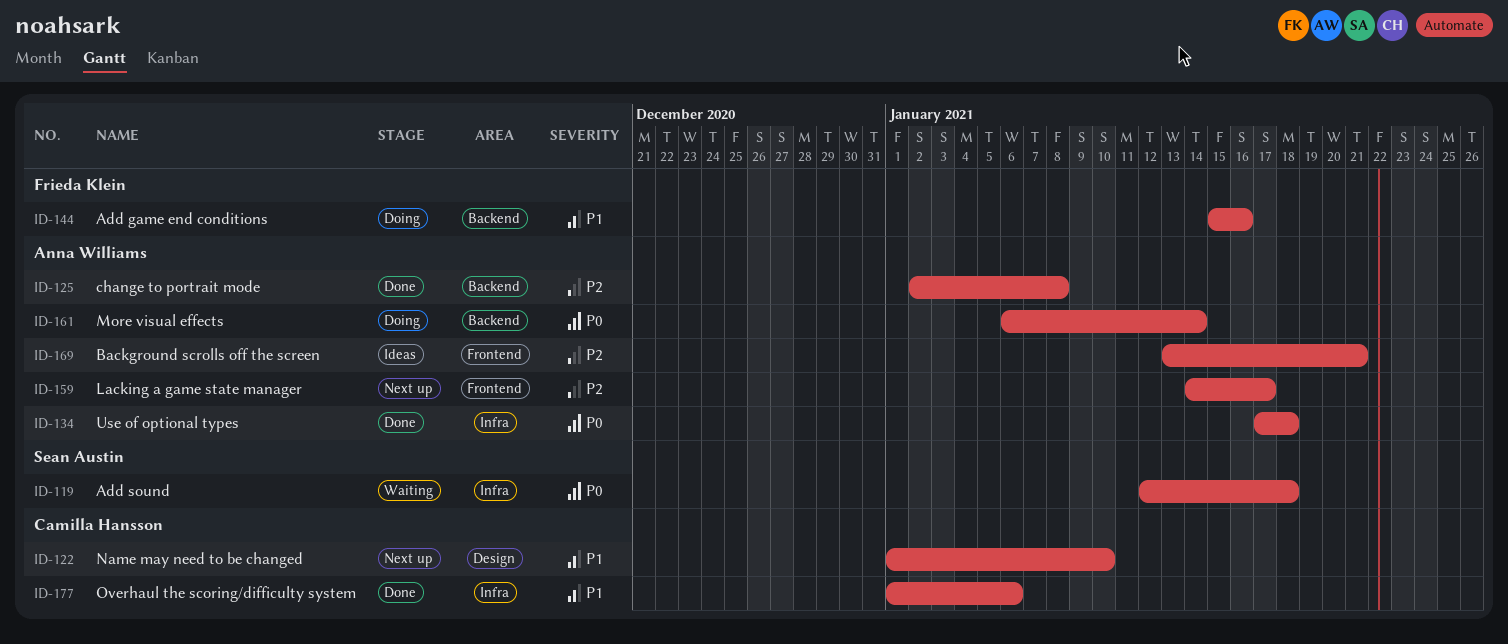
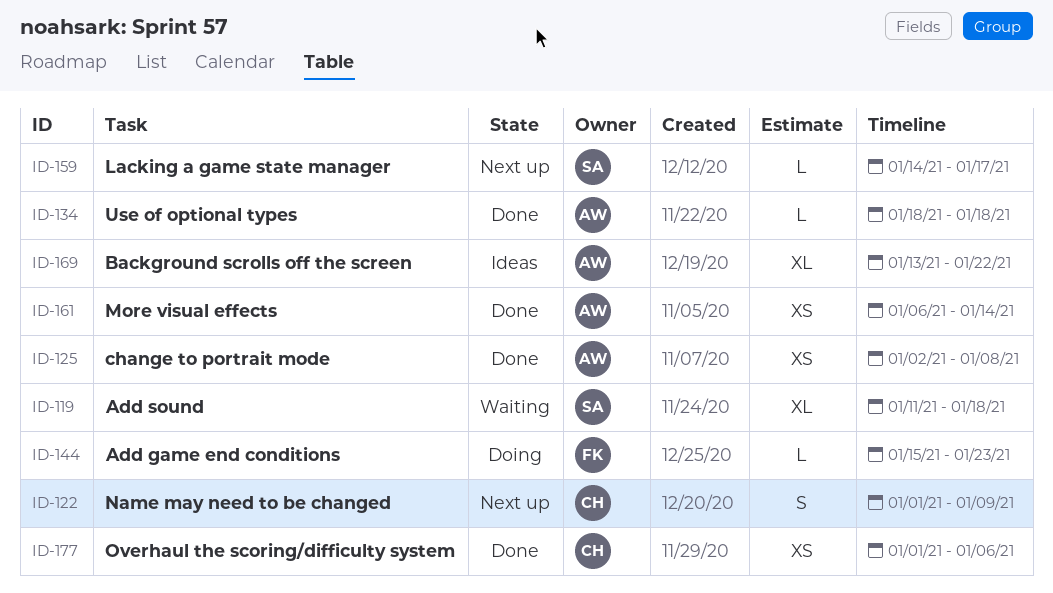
ID-119, start: Jan 12 -> Jan 11
ID-122, due: Jan 10 -> Jan 9
ID-134, start: Jan 17 -> Jan 18
ID-144, due: Jan 16 -> Jan 23
ID-159, owner: Anna Williams -> Sean Austin
ID-161, status: Doing -> Done
ID-169, due: Jan 21 -> Jan 22

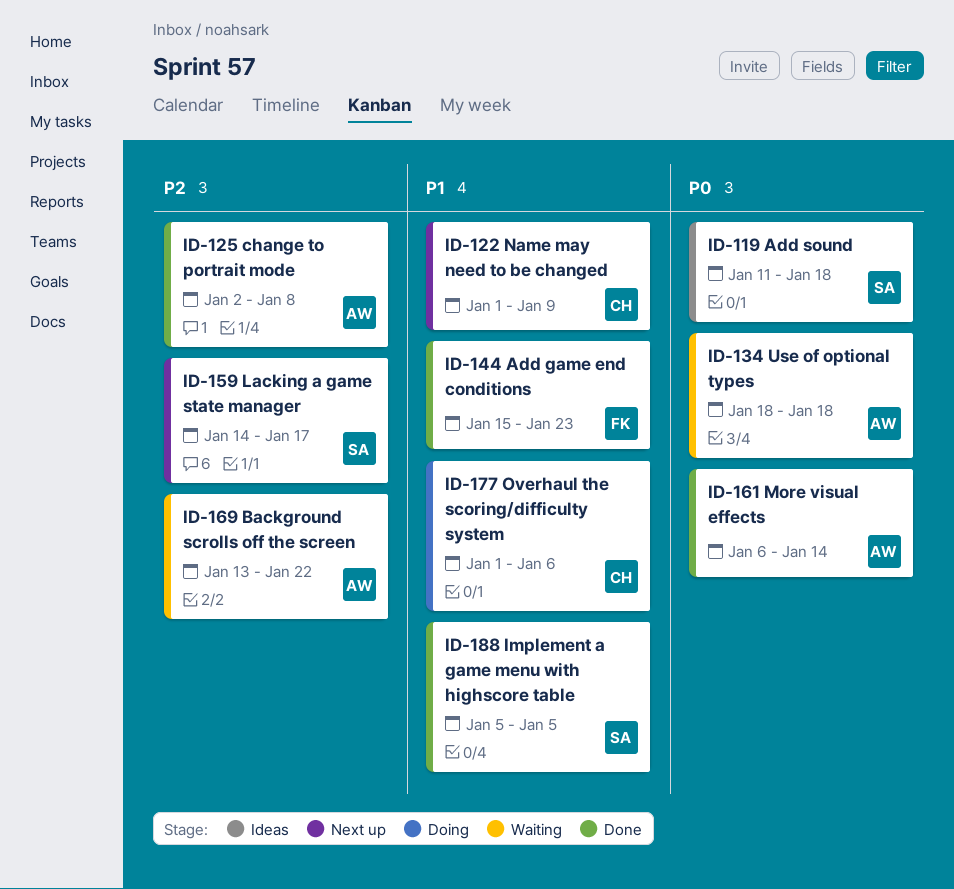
ID-119, status: Waiting -> Ideas
ID-134, status: Done -> Waiting
ID-144, status: Doing -> Done
ID-169, status: Ideas -> Waiting
ID-177, status: Done -> Doing
ID-188: none -> present

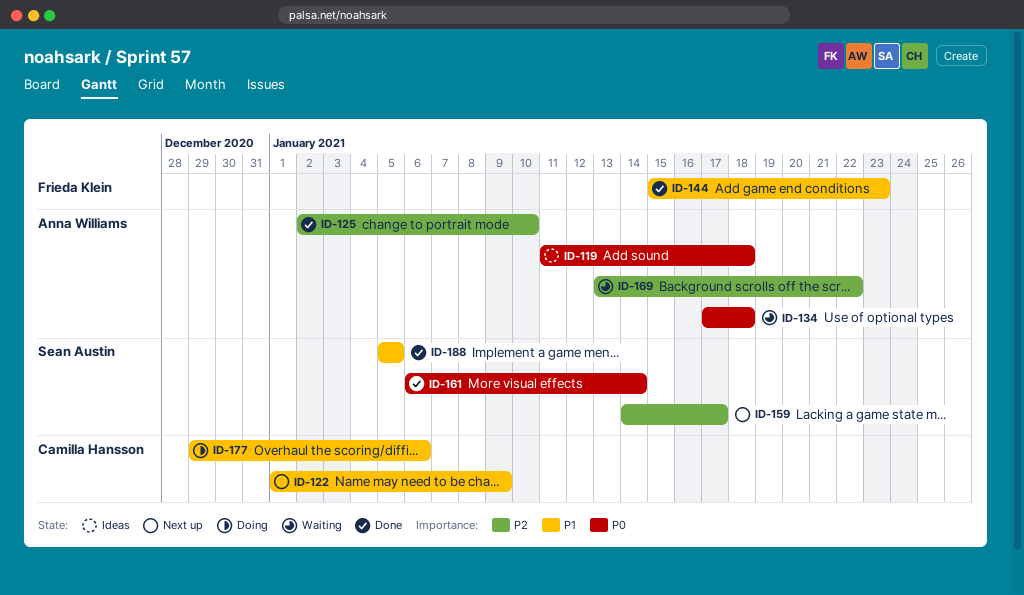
ID-119, owner: Sean Austin -> Anna Williams
ID-125, due: Jan 8 -> Jan 10
ID-134, start: Jan 18 -> Jan 17
ID-161, owner: Anna Williams -> Sean Austin
ID-177, start: Jan 1 -> Dec 29

